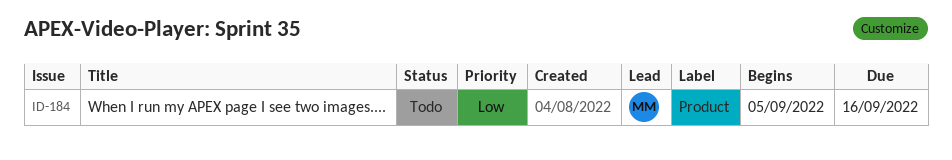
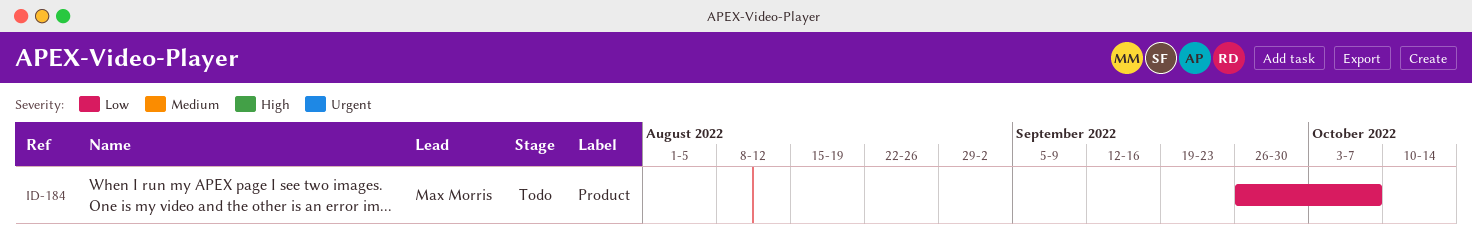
ID-184, start: Sep 5 -> Sep 26
ID-184, due: Sep 16 -> Oct 7

